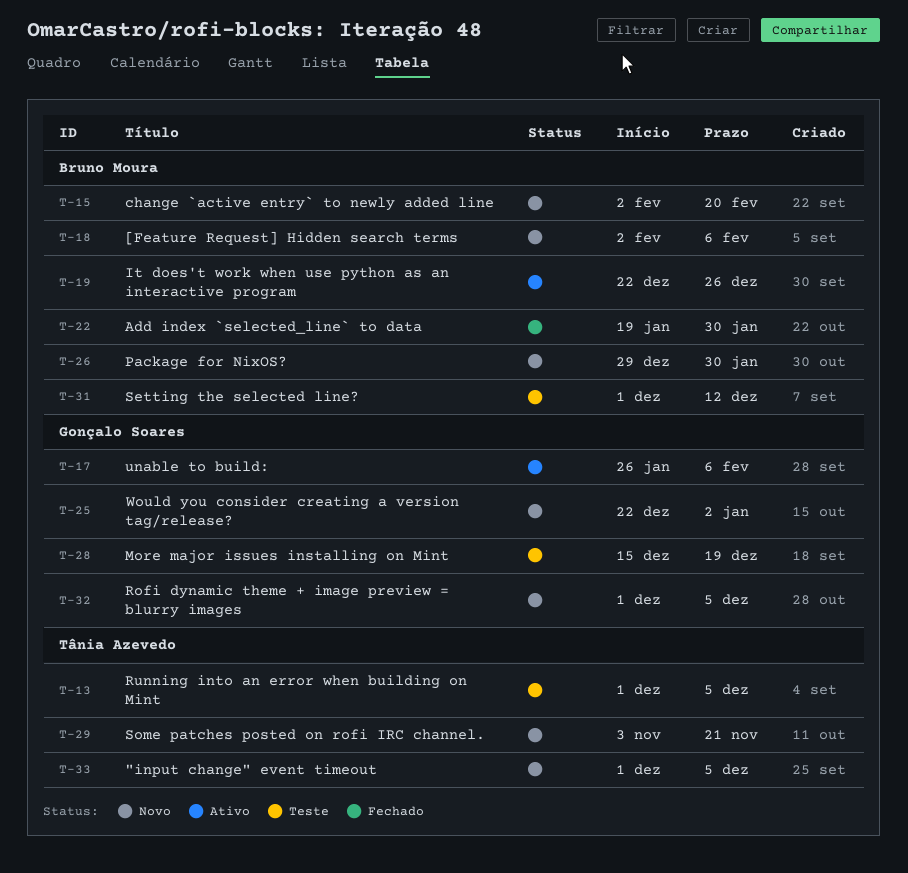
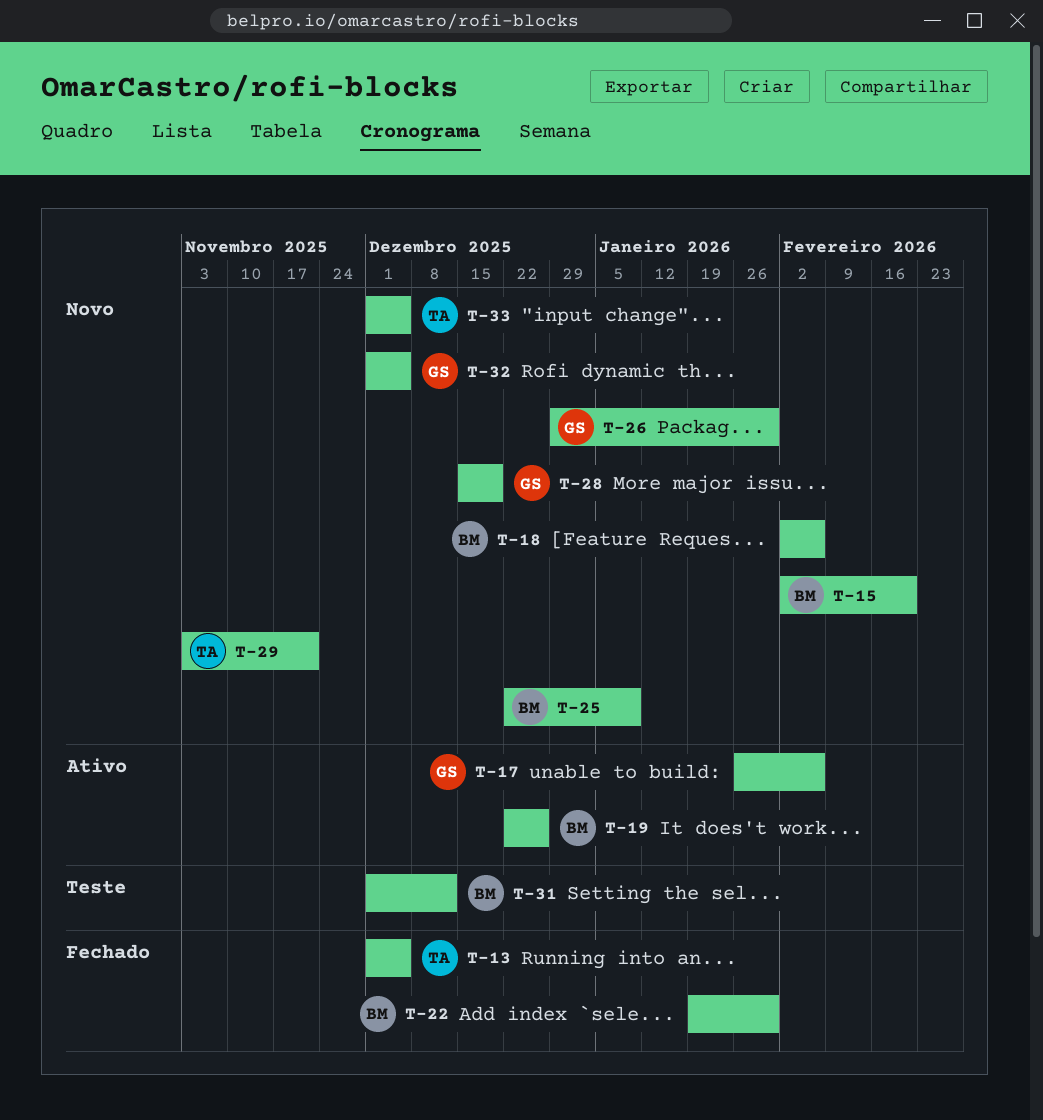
T-13, status: Teste -> Fechado
T-25, owner: Gonçalo Soares -> Bruno Moura
T-25, due: Jan 2 -> Jan 9
T-26, owner: Bruno Moura -> Gonçalo Soares
T-28, status: Teste -> Novo

